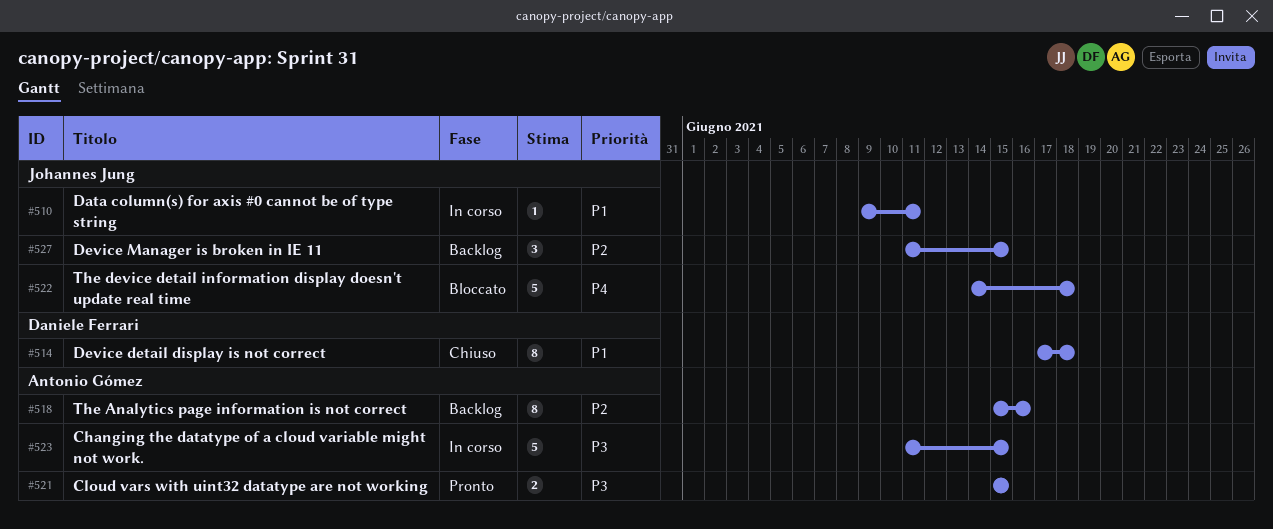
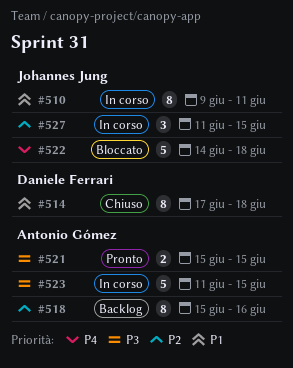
#510, estimate: 1 -> 8
#527, status: Backlog -> In corso

